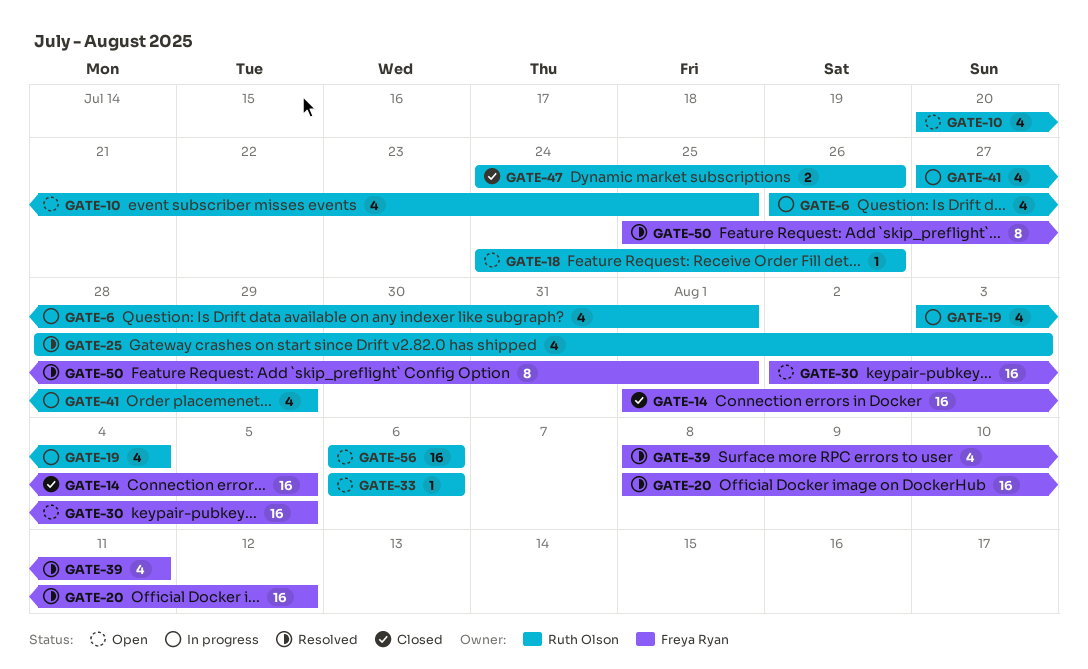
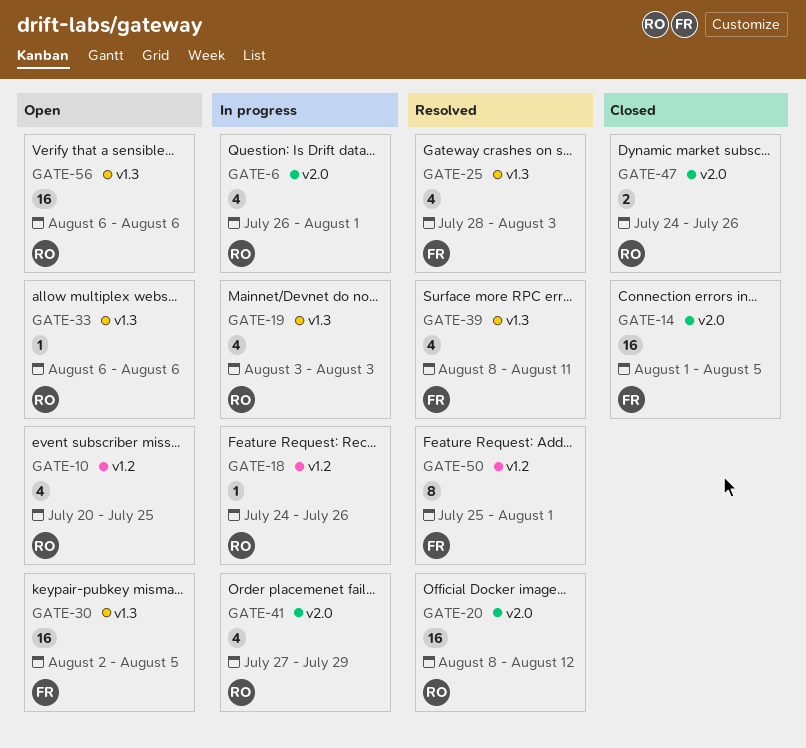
GATE-18, status: Open -> In progress
GATE-19, due: Aug 4 -> Aug 3
GATE-20, owner: Freya Ryan -> Ruth Olson
GATE-25, owner: Ruth Olson -> Freya Ryan

